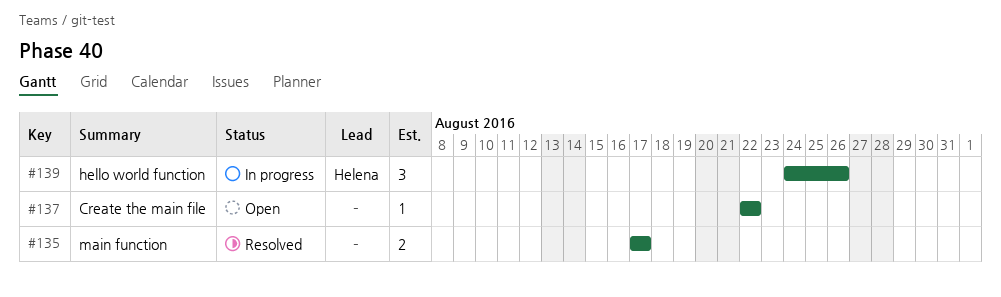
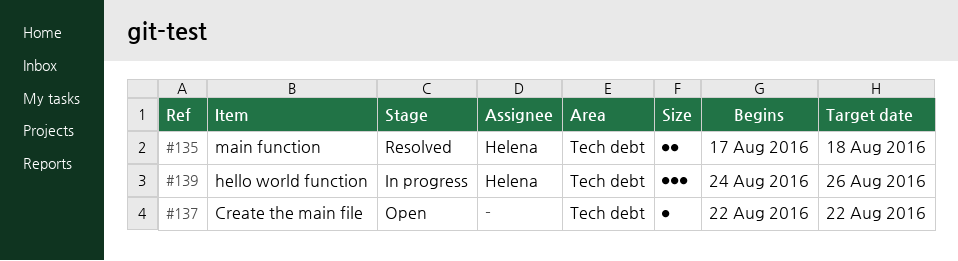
#135, owner: none -> Helena
#135, due: Aug 17 -> Aug 18

